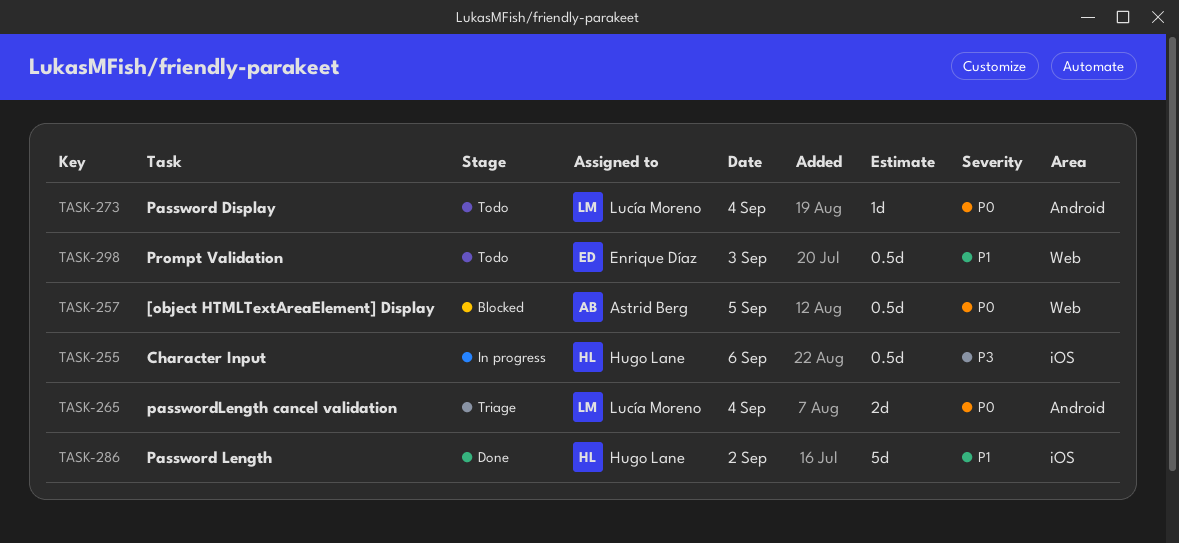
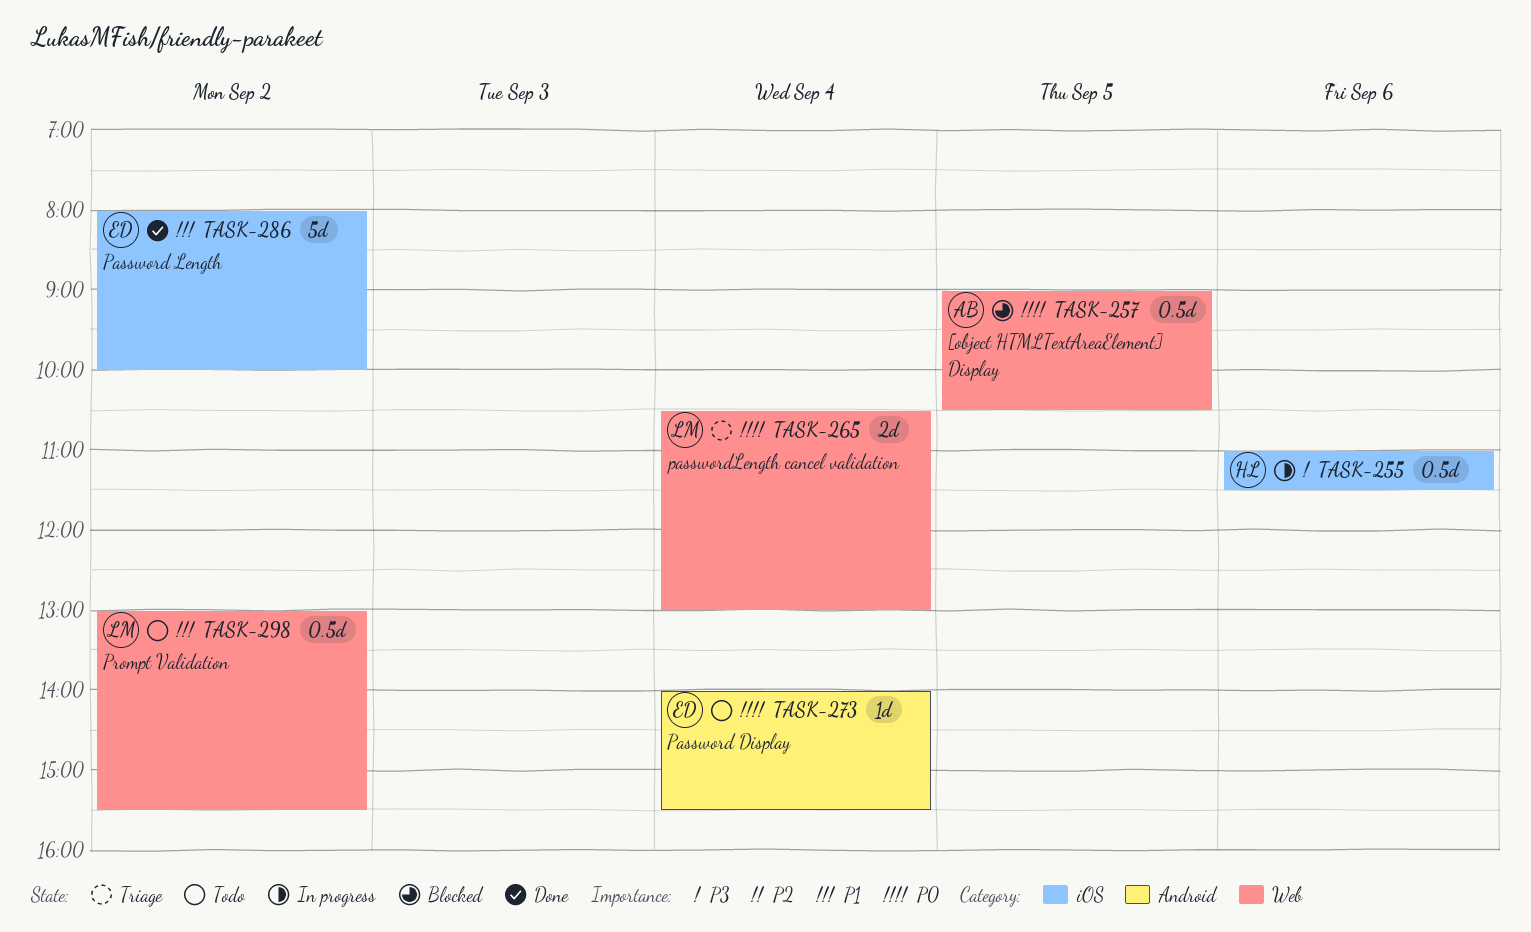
TASK-265, label: Android -> Web
TASK-273, owner: Lucía Moreno -> Enrique Díaz
TASK-286, owner: Hugo Lane -> Enrique Díaz
TASK-298, owner: Enrique Díaz -> Lucía Moreno
TASK-298, day: Sep 3 -> Sep 2

